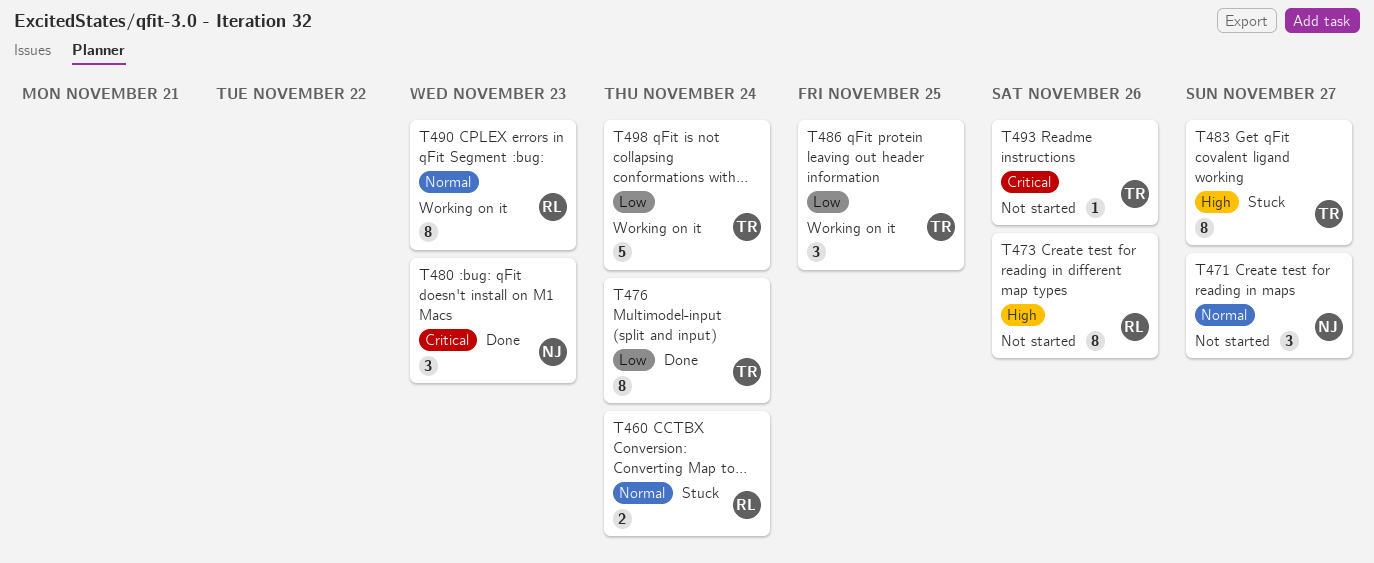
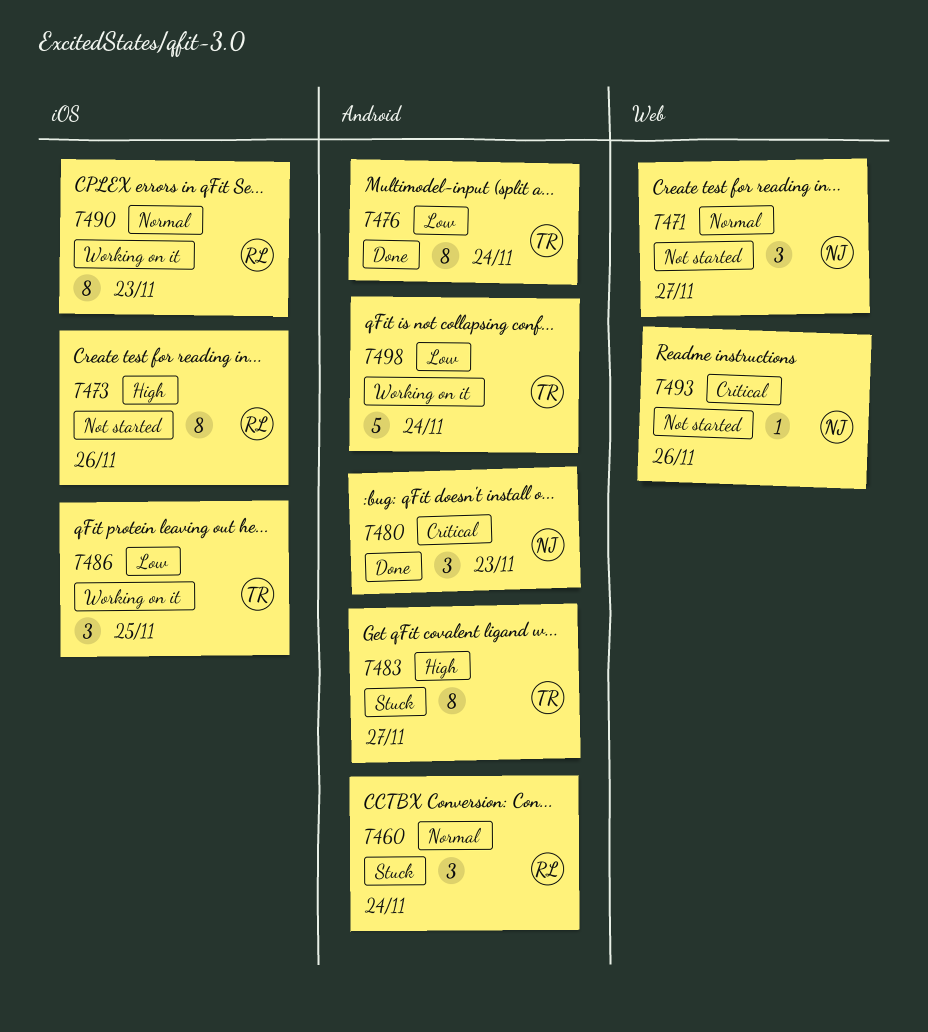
T460, estimate: 2 -> 3
T493, owner: TR -> NJ

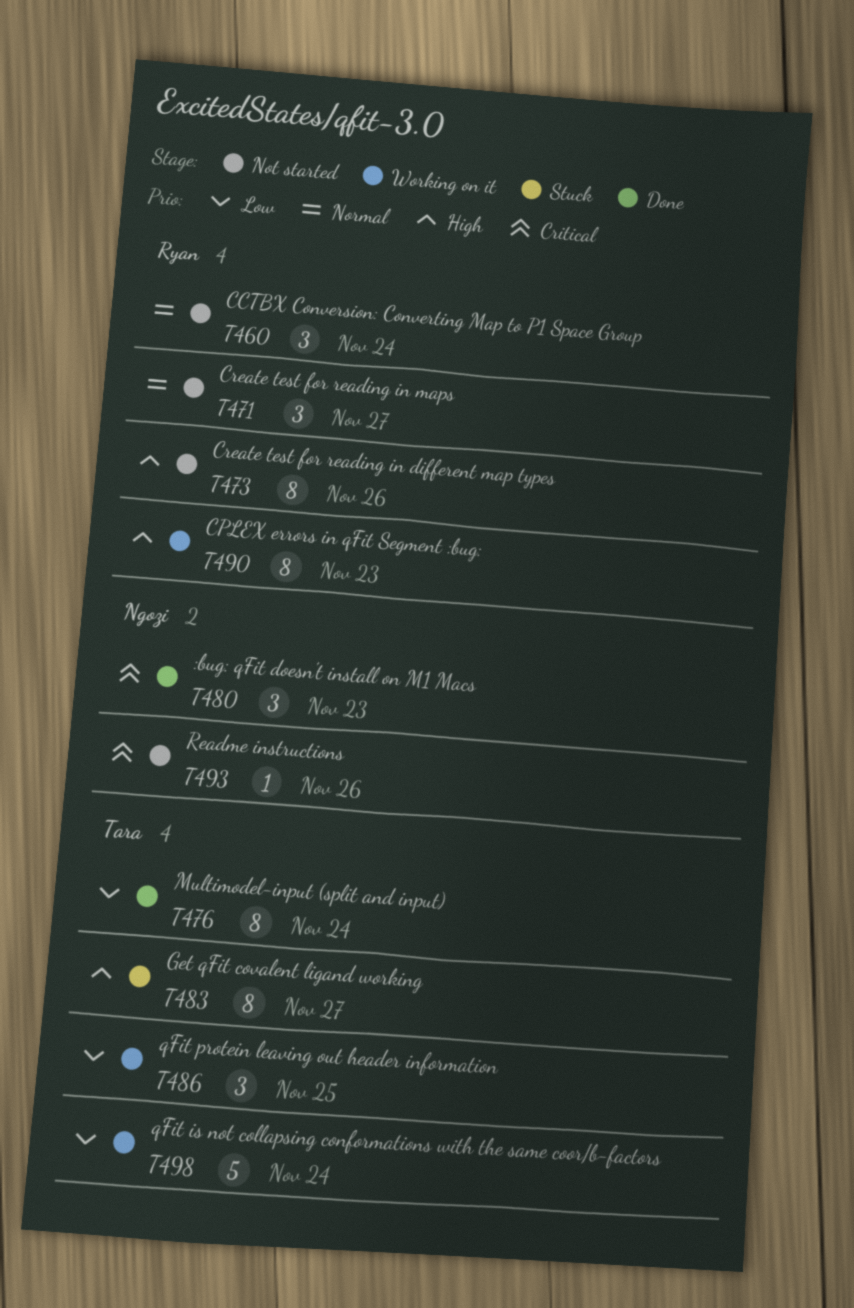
T460, status: Stuck -> Not started
T471, owner: Ngozi -> Ryan
T490, priority: Normal -> High

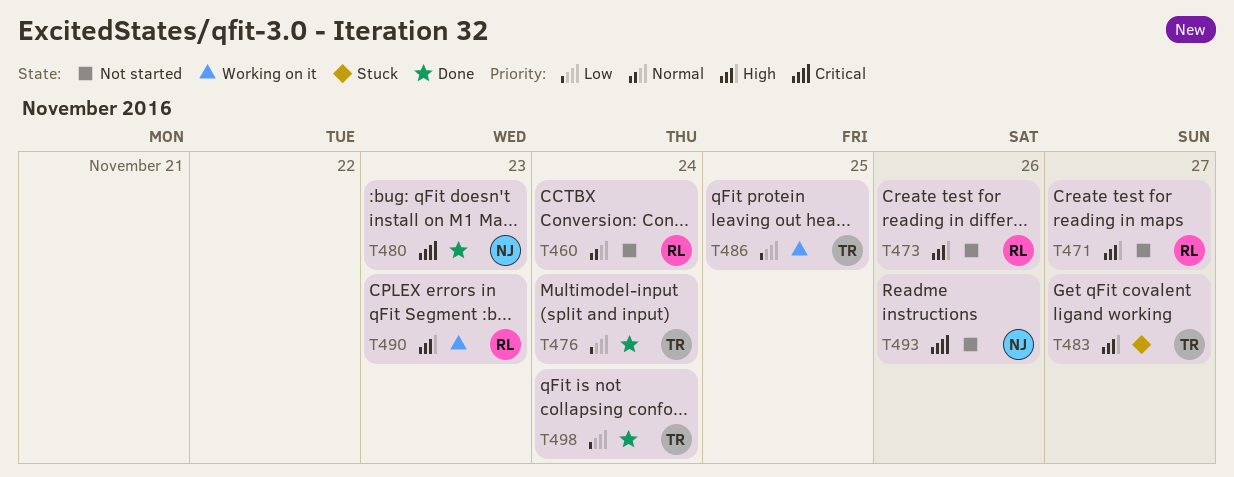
T471, priority: Normal -> High
T498, status: Working on it -> Done

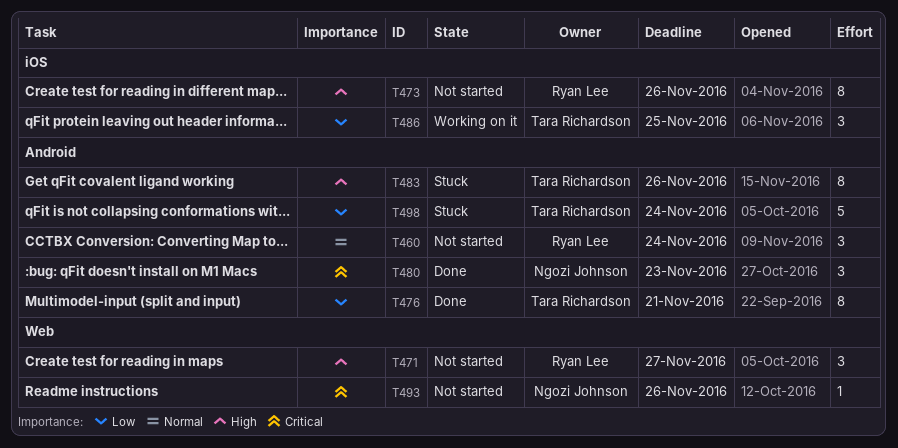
T476, due: Nov 24 -> Nov 21
T483, due: Nov 27 -> Nov 26
T490: present -> none
T498, status: Done -> Stuck

